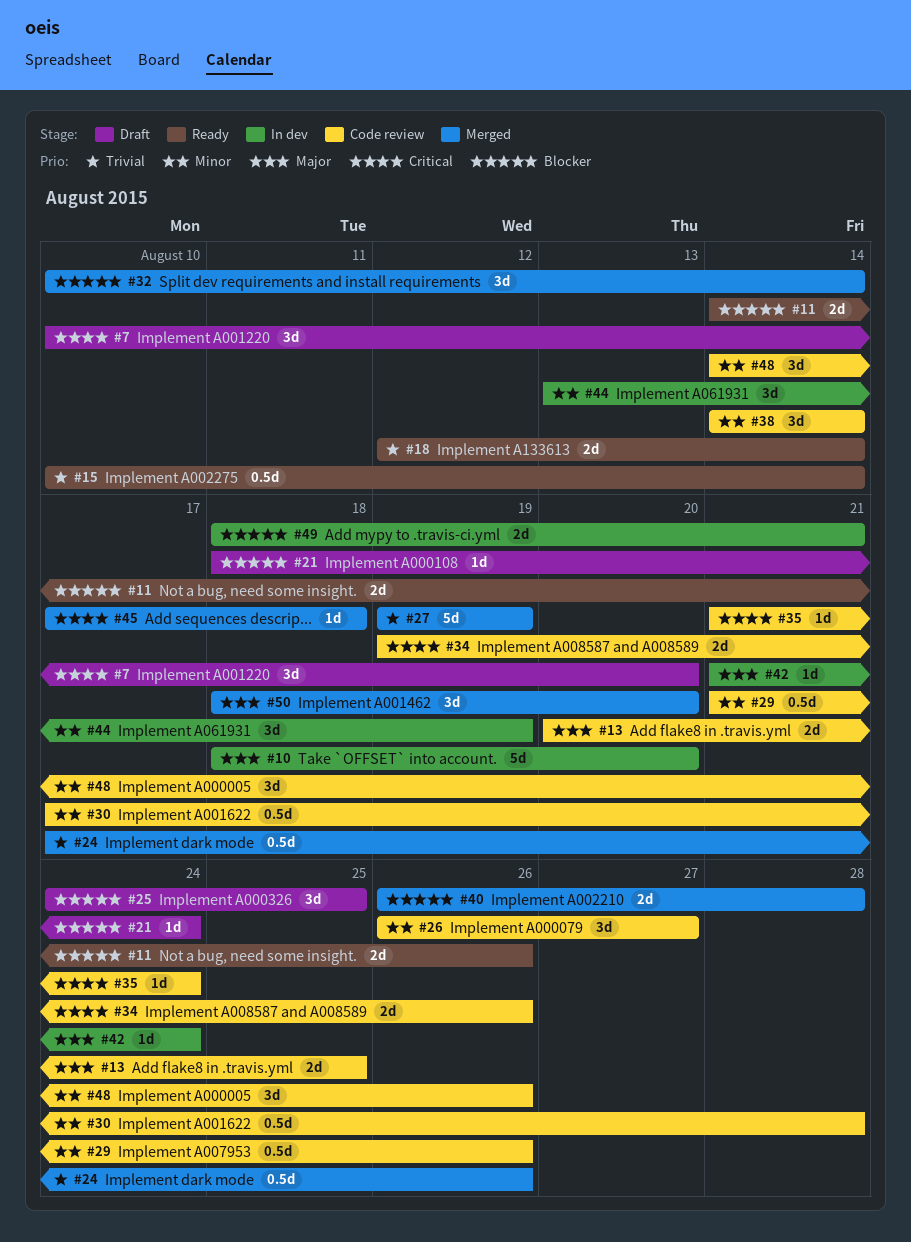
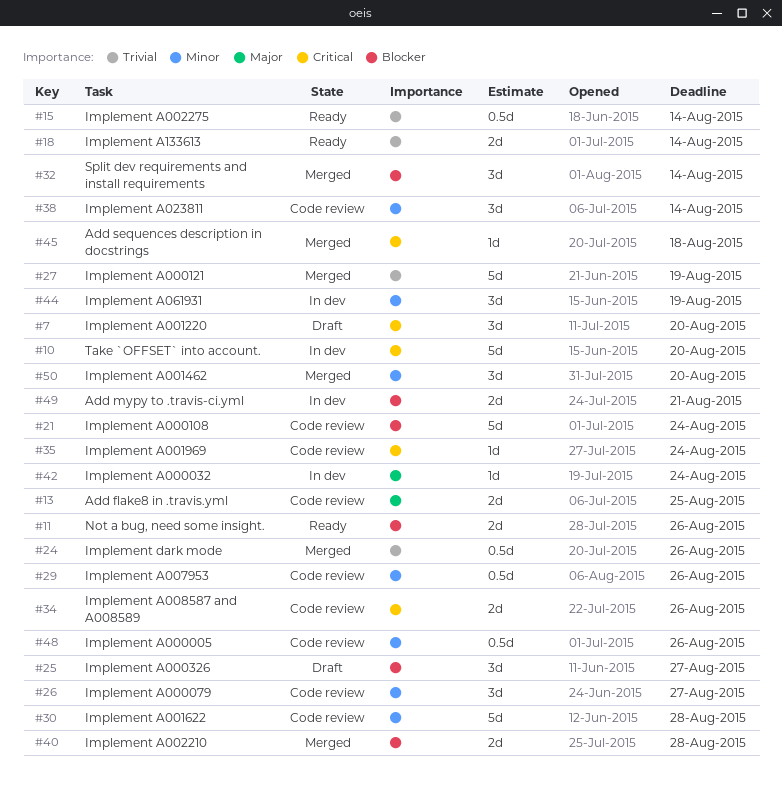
#10, priority: Major -> Critical
#21, status: Draft -> Code review
#21, estimate: 1d -> 5d
#25, due: Aug 25 -> Aug 27
#30, estimate: 0.5d -> 5d
#48, estimate: 3d -> 0.5d
#50, priority: Major -> Minor

